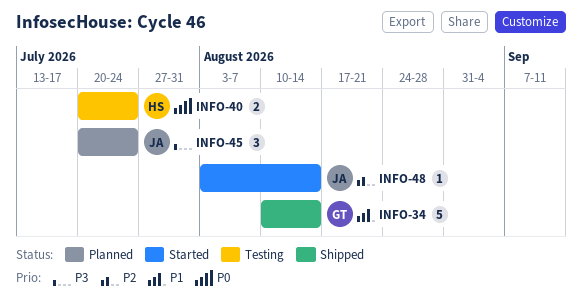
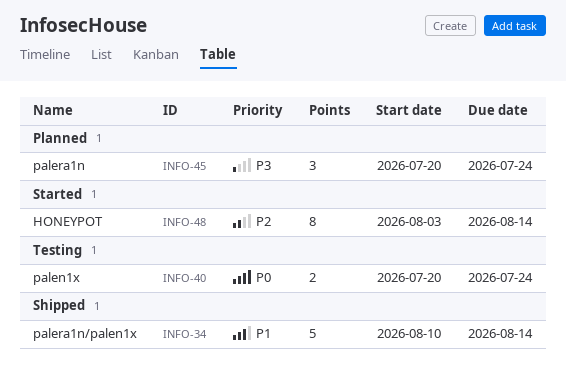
INFO-48, estimate: 1 -> 8

